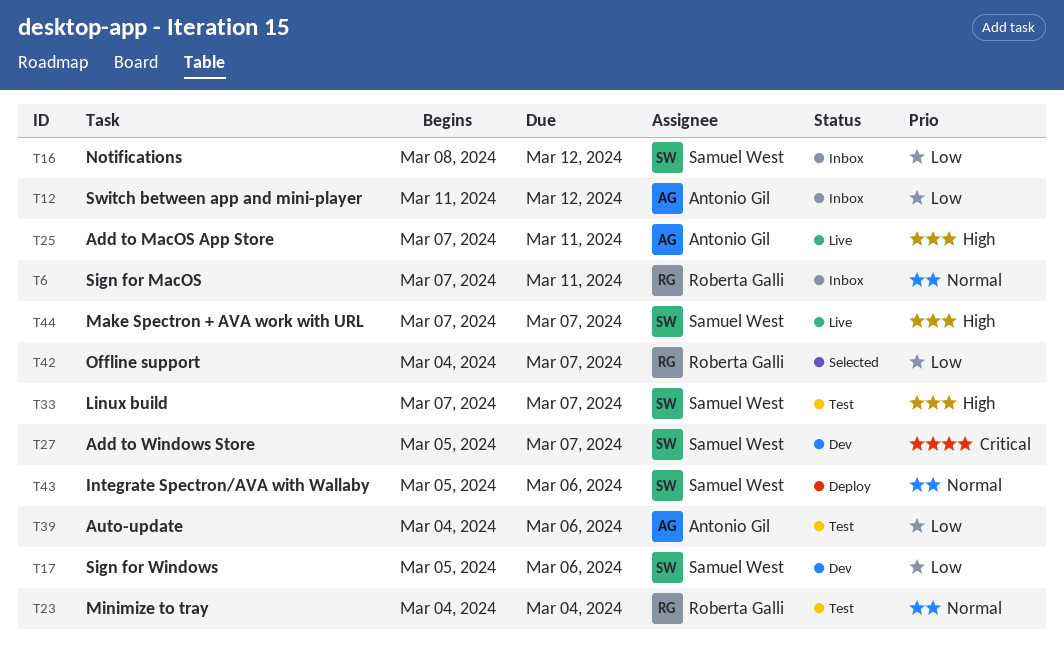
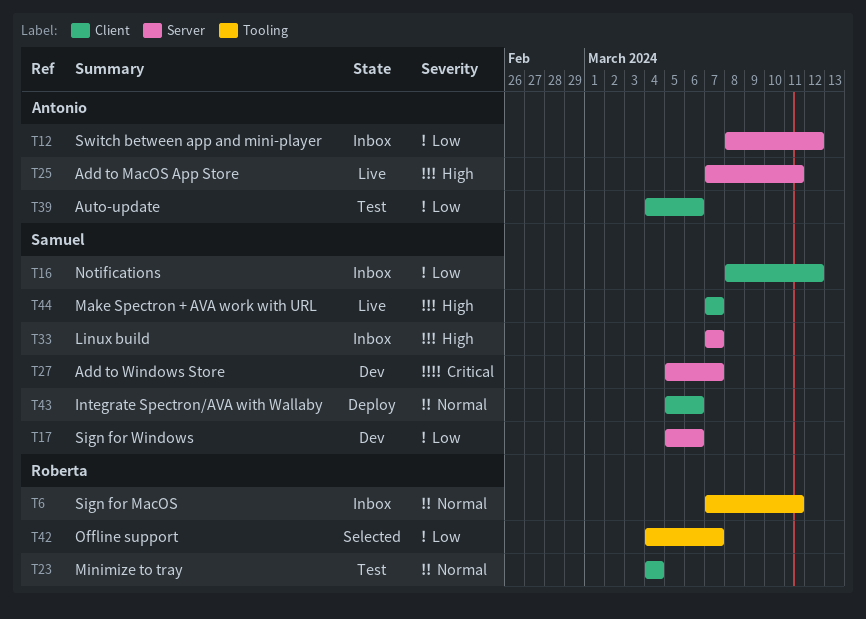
T12, start: Mar 11 -> Mar 8
T33, status: Test -> Inbox

